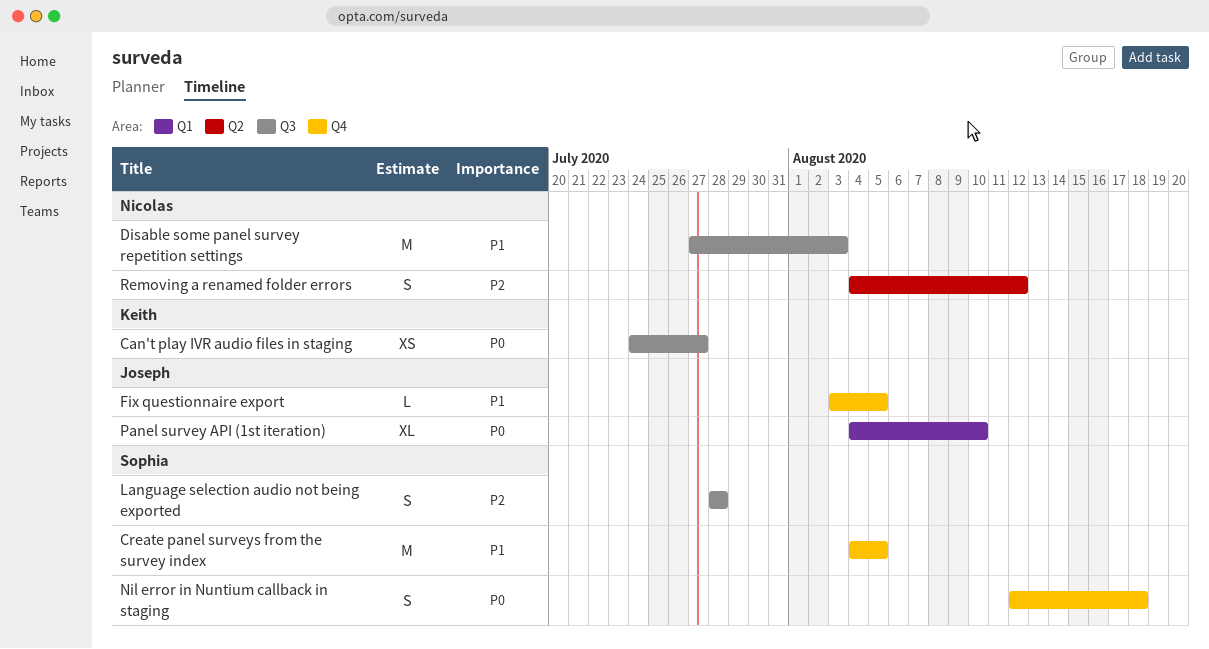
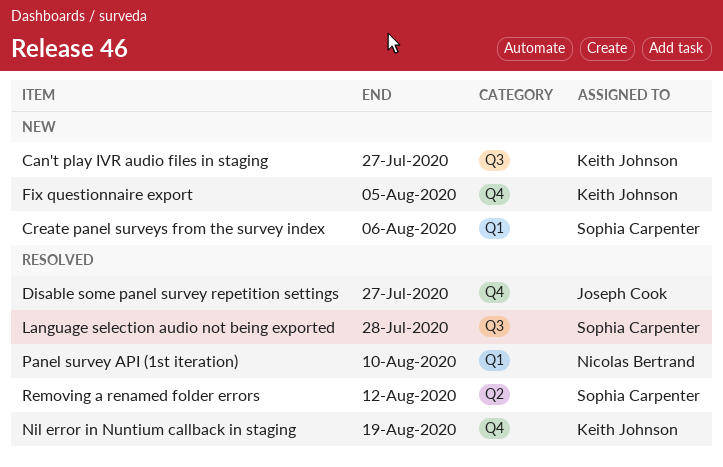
Create panel surveys from the survey index, label: Q4 -> Q1
Create panel surveys from the survey index, due: Aug 5 -> Aug 6
Disable some panel survey repetition settings, owner: Nicolas Bertrand -> Joseph Cook
Disable some panel survey repetition settings, label: Q3 -> Q4
Disable some panel survey repetition settings, due: Aug 3 -> Jul 27
Fix questionnaire export, owner: Joseph Cook -> Keith Johnson
Nil error in Nuntium callback in staging, owner: Sophia Carpenter -> Keith Johnson
Nil error in Nuntium callback in staging, due: Aug 18 -> Aug 19
Panel survey API (1st iteration), owner: Joseph Cook -> Nicolas Bertrand
Removing a renamed folder errors, owner: Nicolas Bertrand -> Sophia Carpenter

